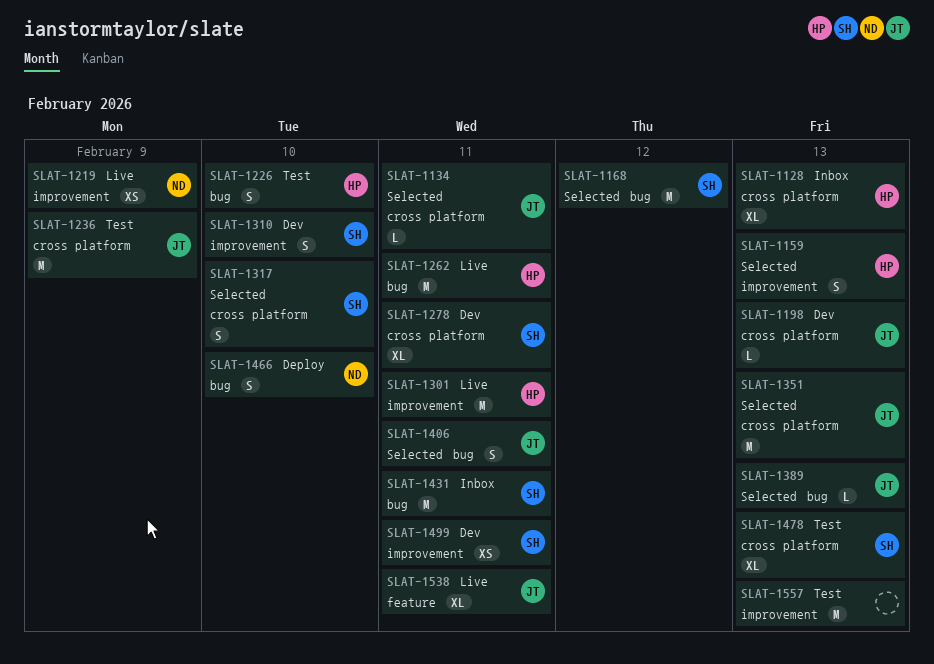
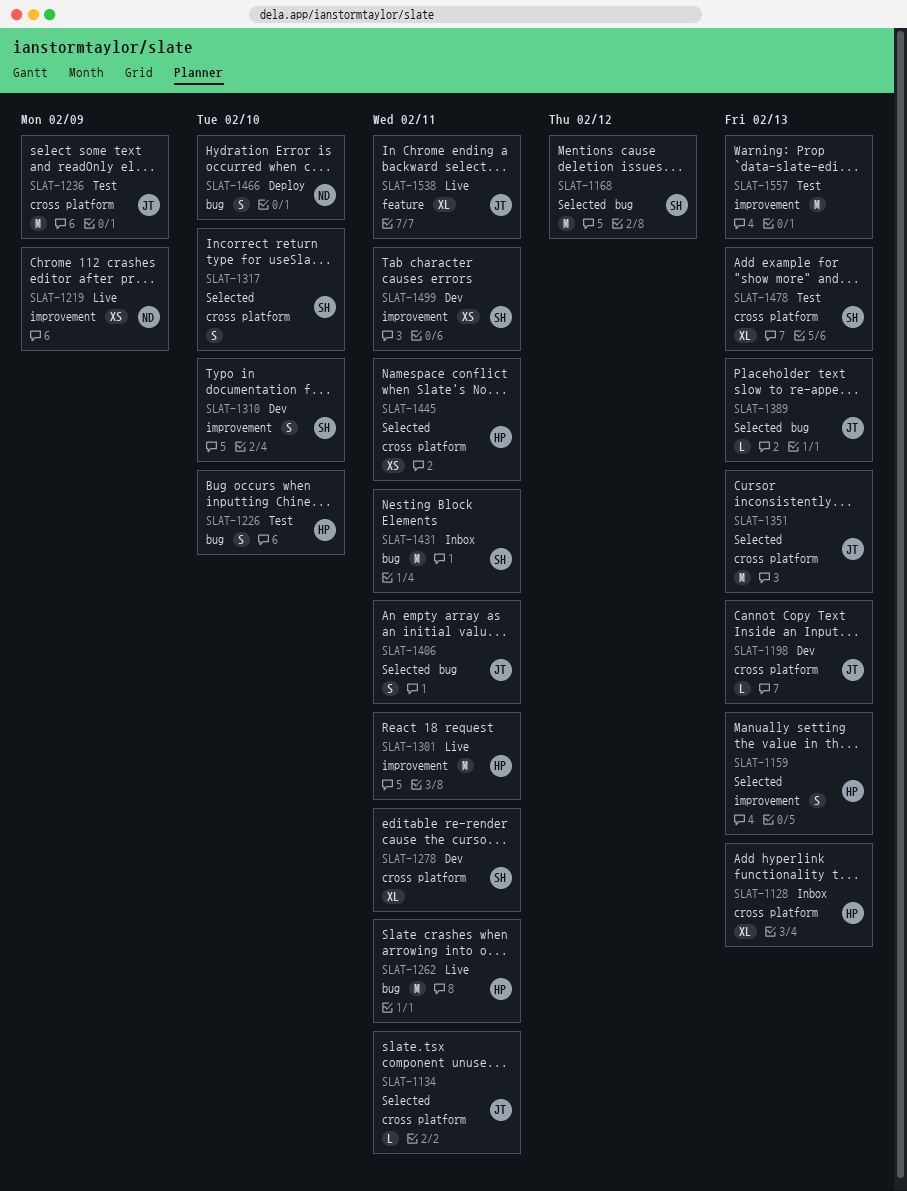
SLAT-1445: none -> present

